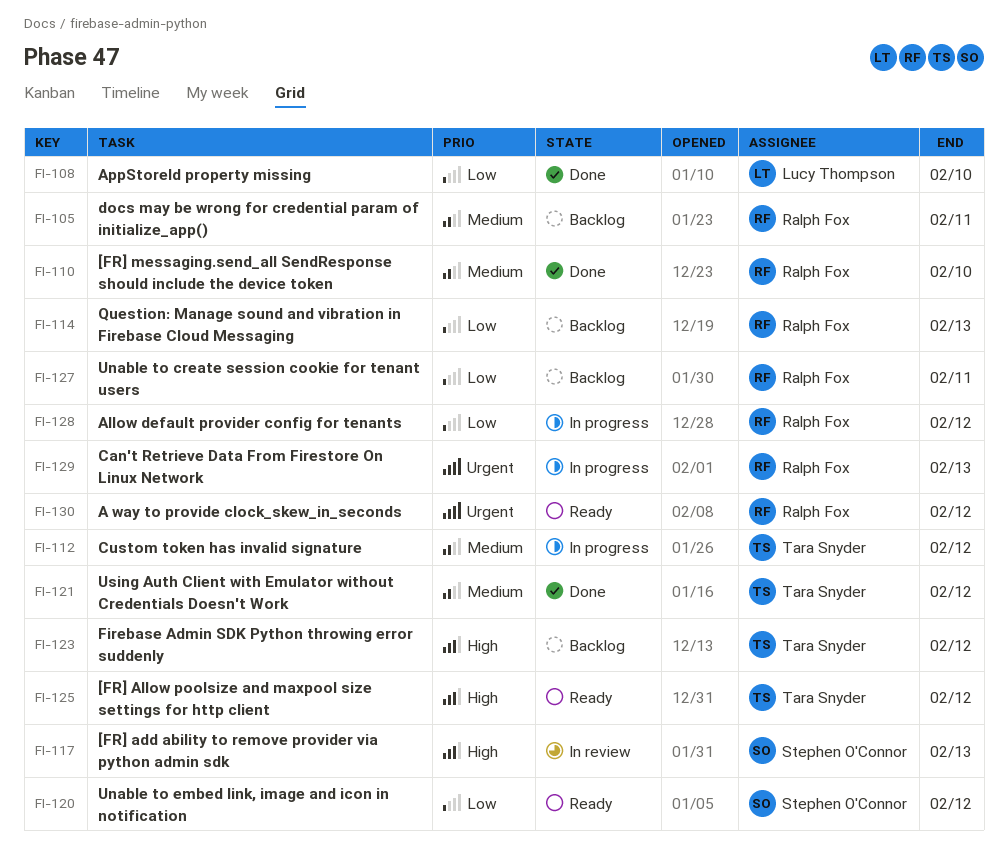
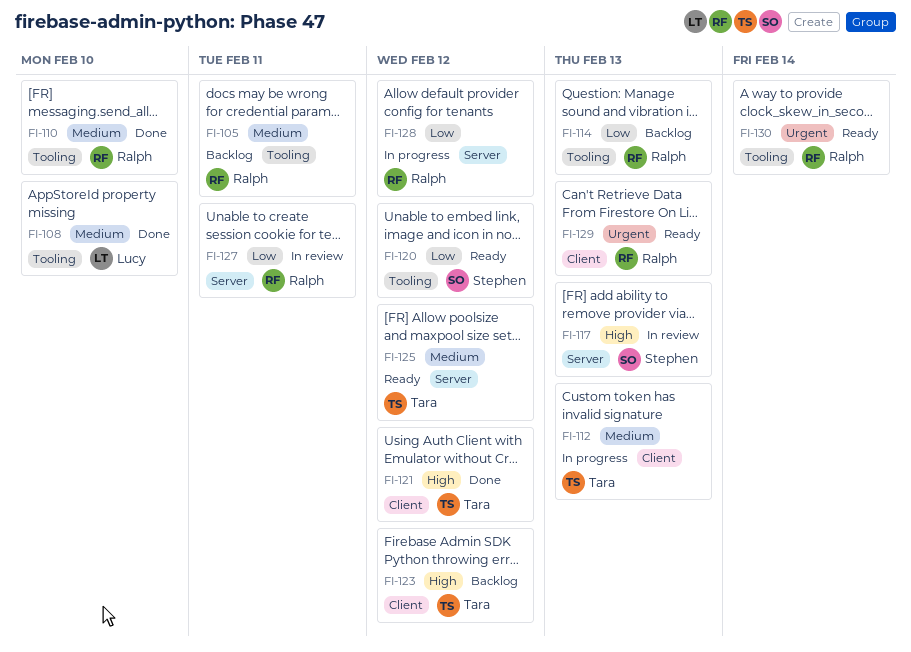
FI-108, priority: Low -> Medium
FI-112, due: Feb 12 -> Feb 13
FI-121, priority: Medium -> High
FI-125, priority: High -> Medium
FI-127, status: Backlog -> In review
FI-129, status: In progress -> Ready
FI-130, due: Feb 12 -> Feb 14

